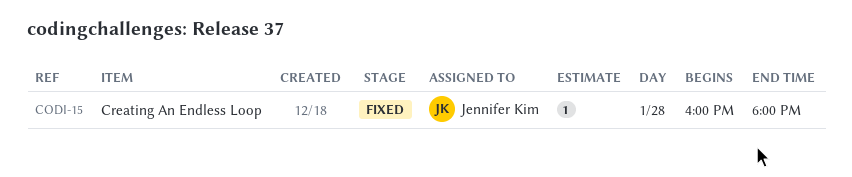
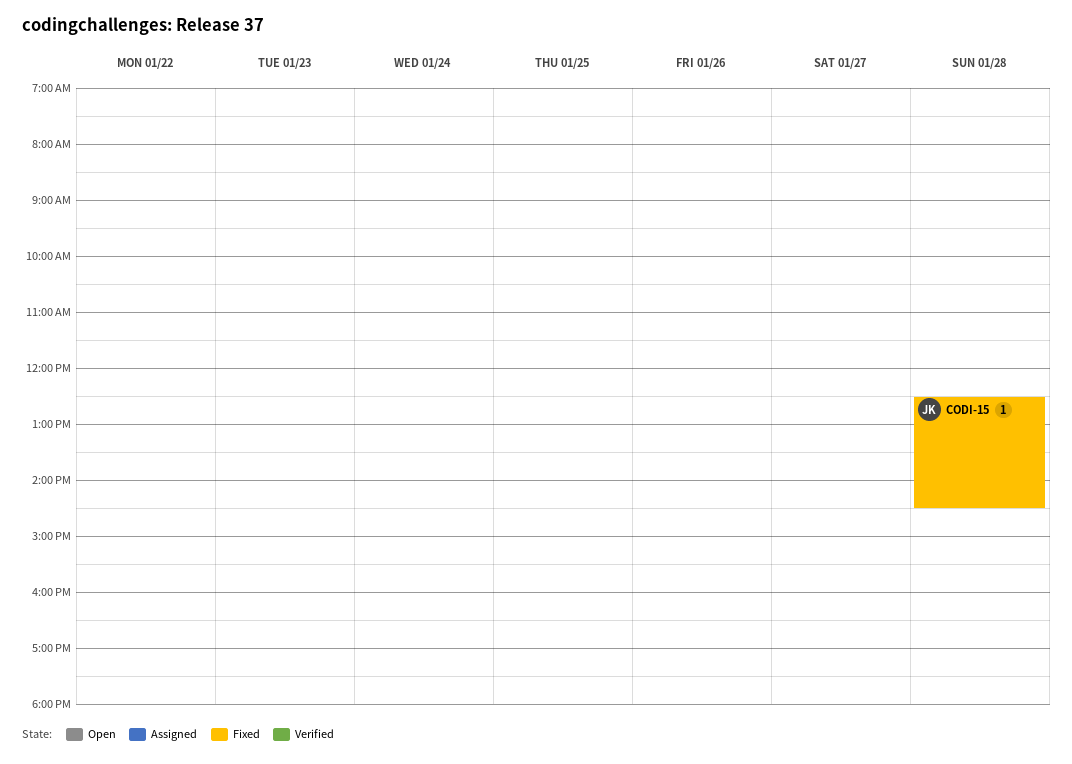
CODI-15, begins: 16:00 -> 12:30
CODI-15, ends: 18:00 -> 14:30

